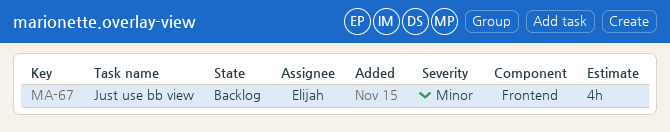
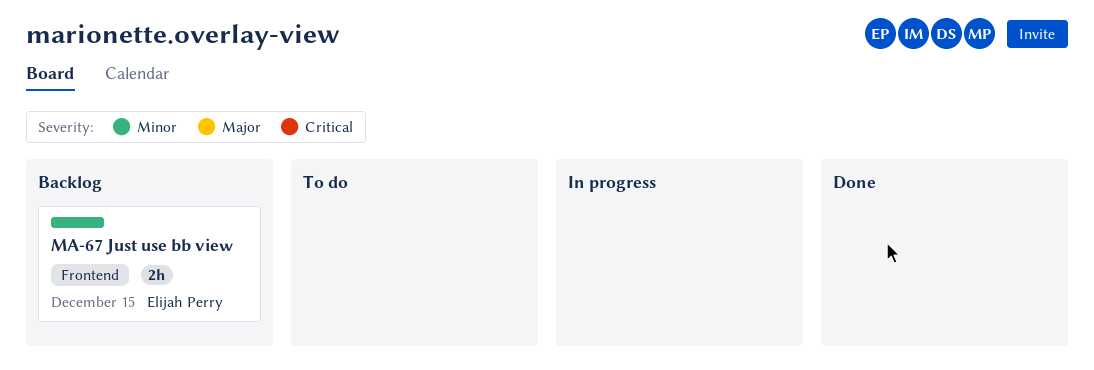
MA-67, estimate: 4h -> 2h

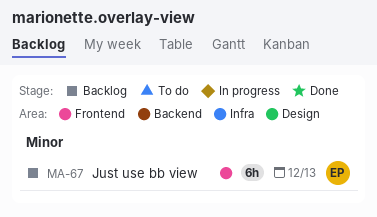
MA-67, estimate: 2h -> 6h
MA-67, due: Dec 15 -> Dec 13

